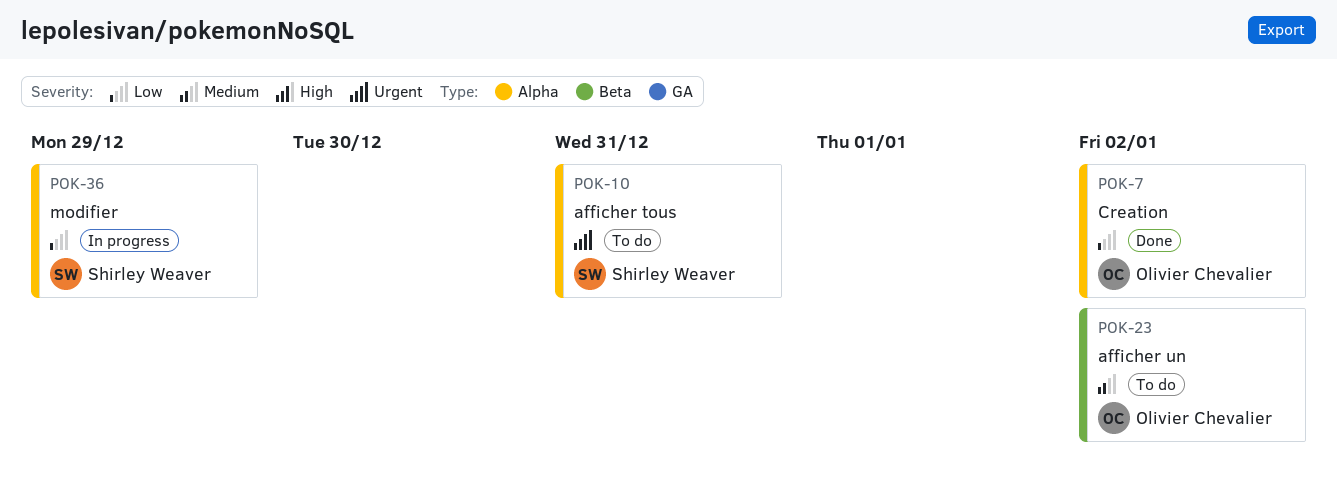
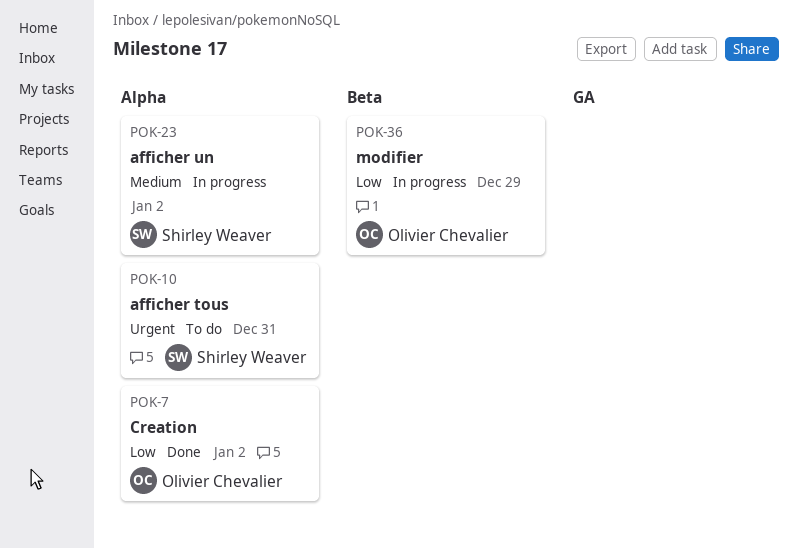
POK-23, status: To do -> In progress
POK-23, owner: Olivier Chevalier -> Shirley Weaver
POK-23, label: Beta -> Alpha
POK-36, owner: Shirley Weaver -> Olivier Chevalier
POK-36, label: Alpha -> Beta

